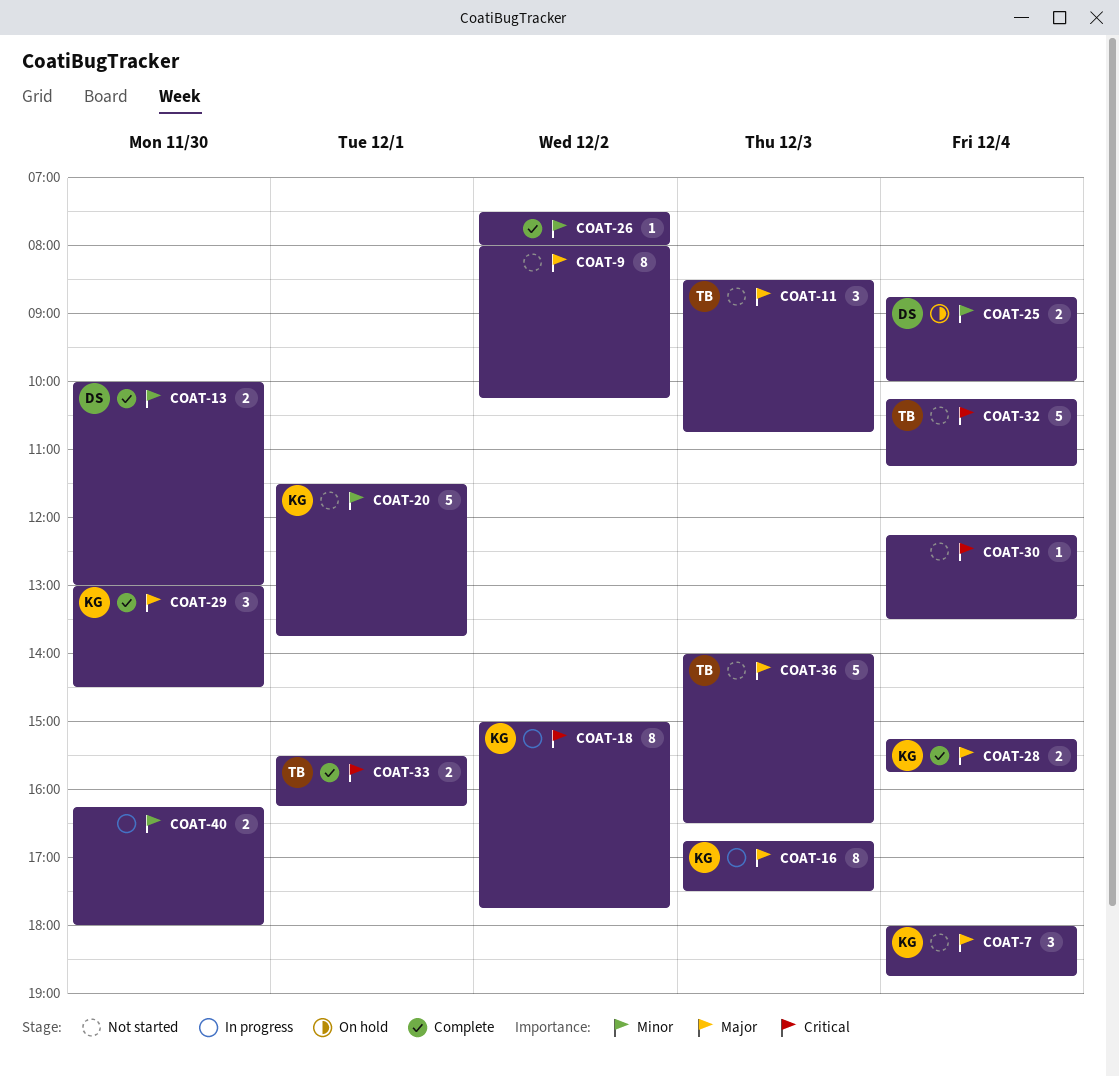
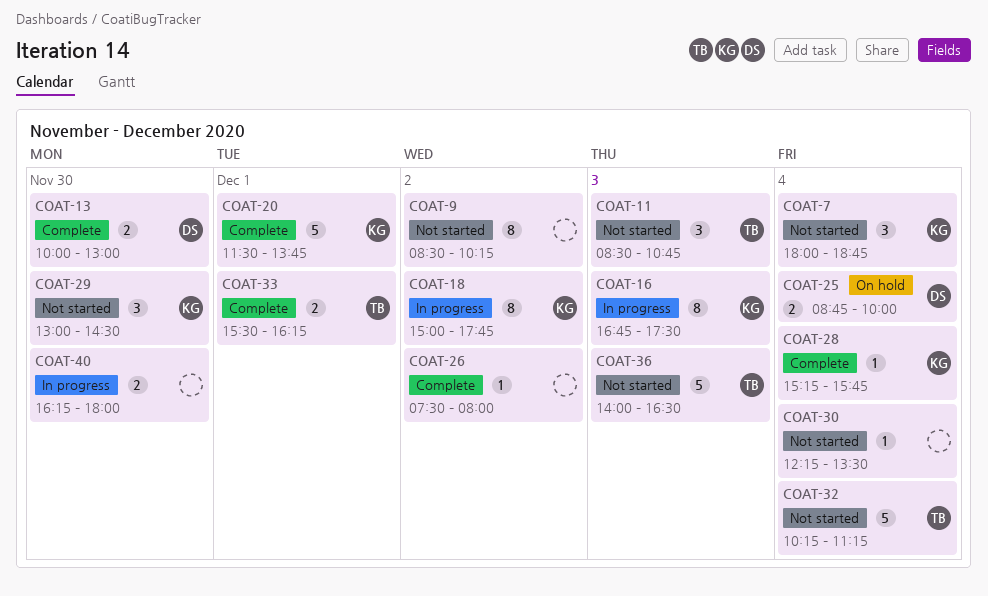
COAT-9, begins: 08:00 -> 08:30
COAT-20, status: Not started -> Complete
COAT-28, estimate: 2 -> 1
COAT-29, status: Complete -> Not started

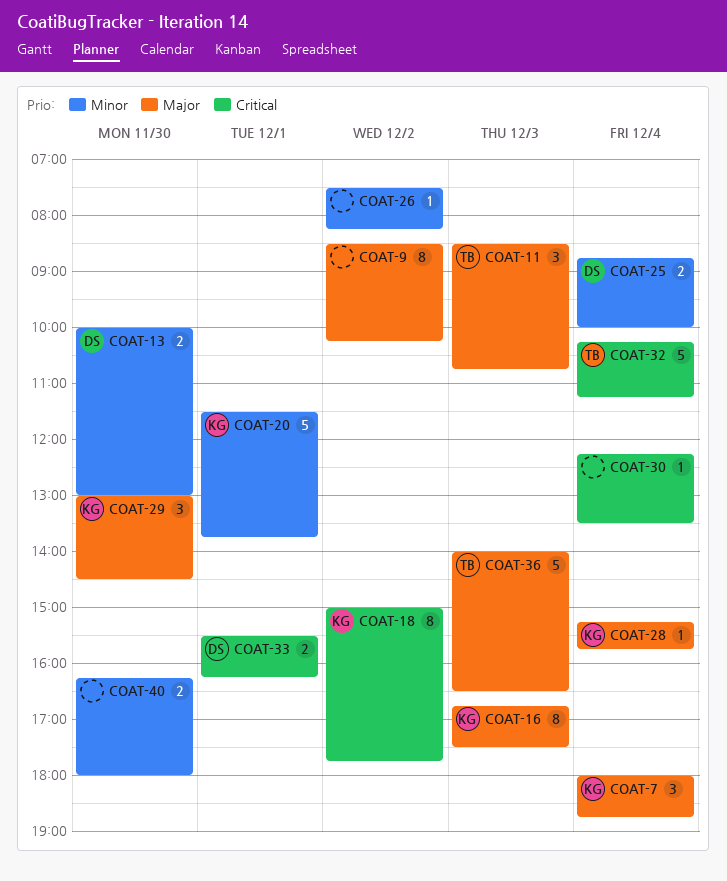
COAT-26, ends: 08:00 -> 08:15
COAT-33, owner: TB -> DS

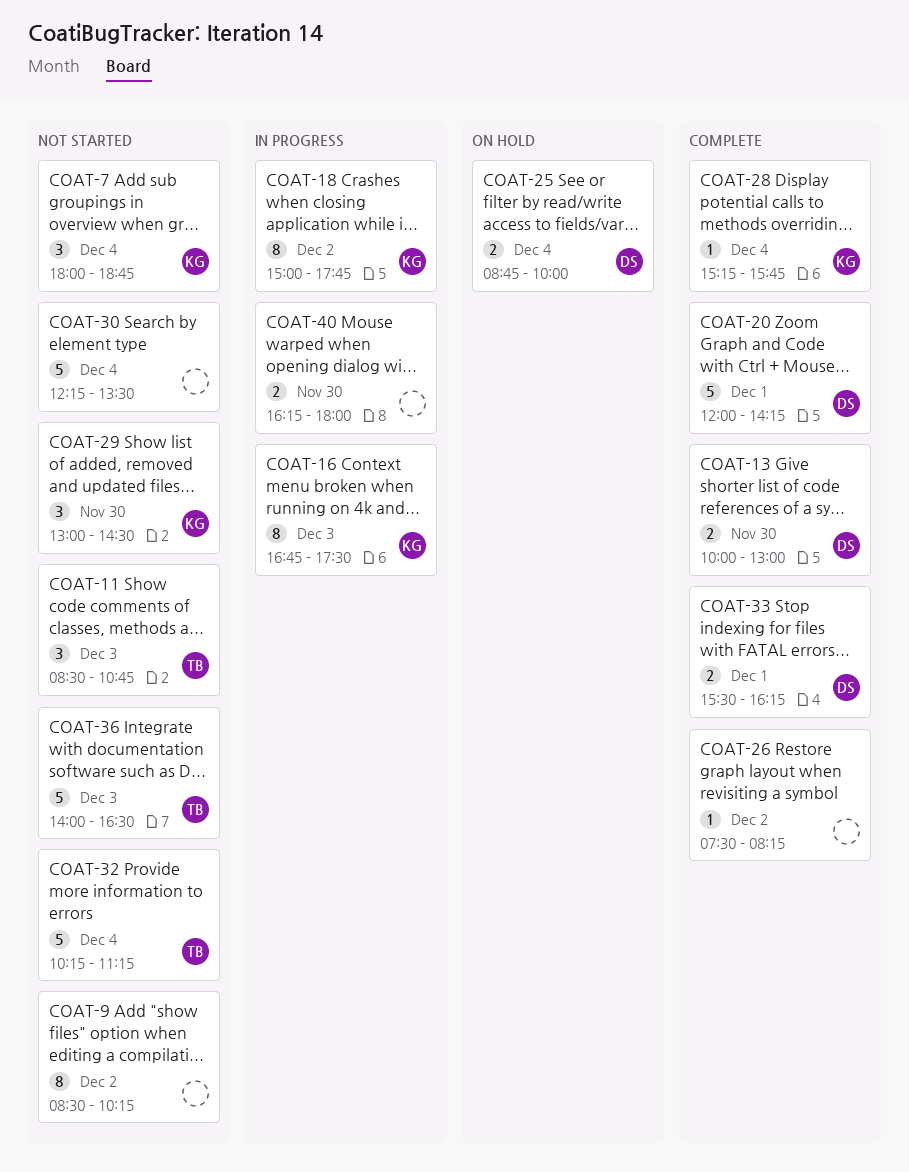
COAT-20, owner: KG -> DS
COAT-20, begins: 11:30 -> 12:00
COAT-20, ends: 13:45 -> 14:15
COAT-30, estimate: 1 -> 5

